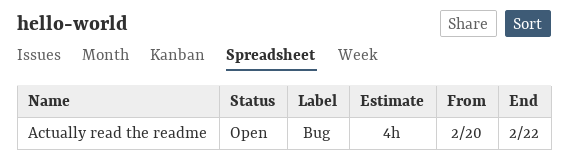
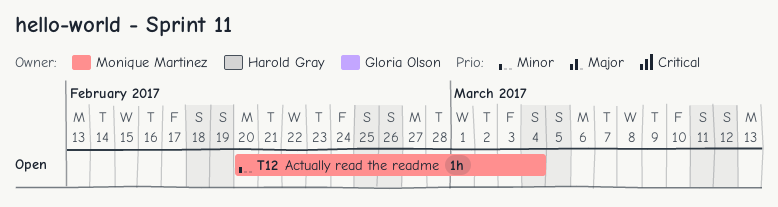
Actually read the readme, estimate: 4h -> 1h
Actually read the readme, due: Feb 22 -> Mar 4

